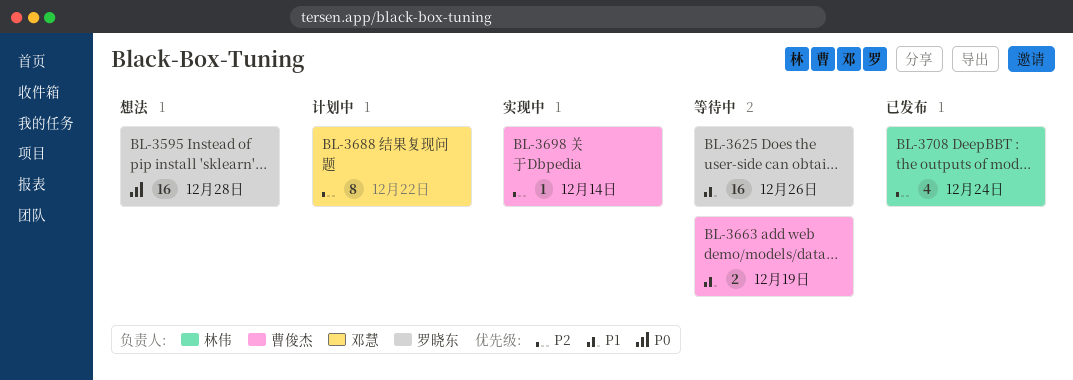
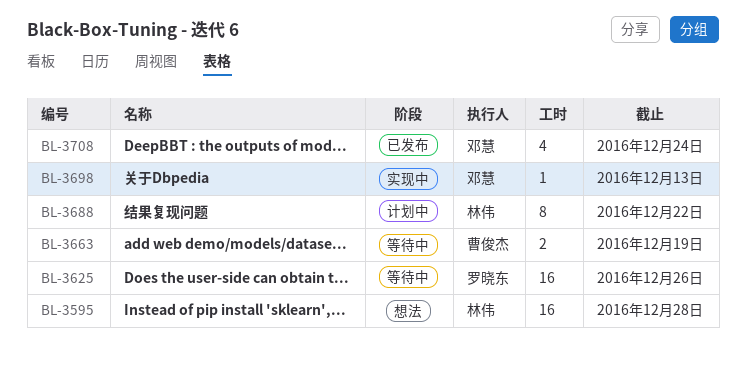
BL-3595, owner: 罗晓东 -> 林伟
BL-3688, owner: 邓慧 -> 林伟
BL-3698, owner: 曹俊杰 -> 邓慧
BL-3698, due: Dec 14 -> Dec 13
BL-3708, owner: 林伟 -> 邓慧

